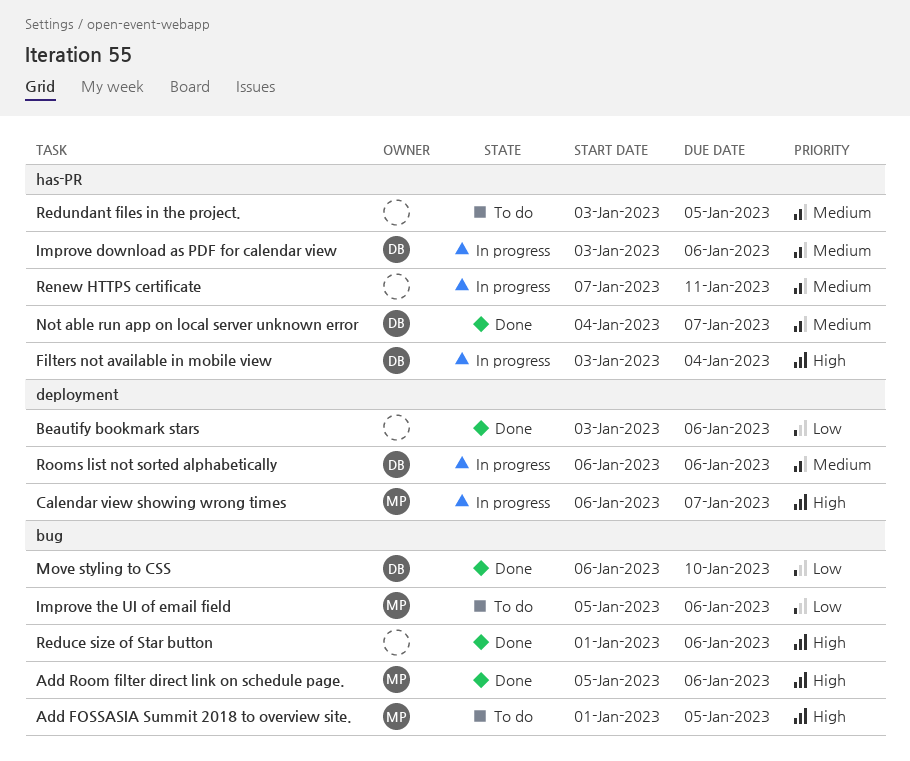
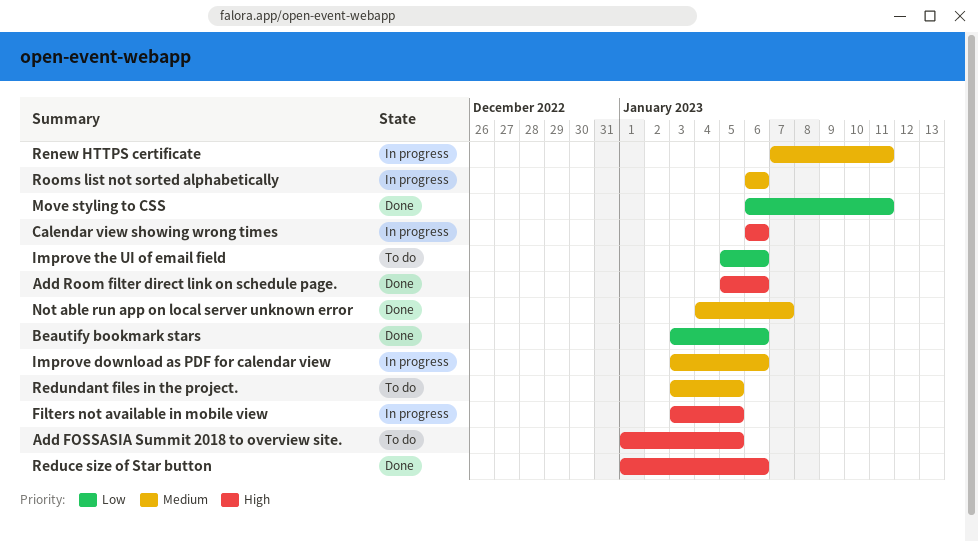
Calendar view showing wrong times, due: Jan 7 -> Jan 6
Filters not available in mobile view, due: Jan 4 -> Jan 5
Move styling to CSS, due: Jan 10 -> Jan 11

